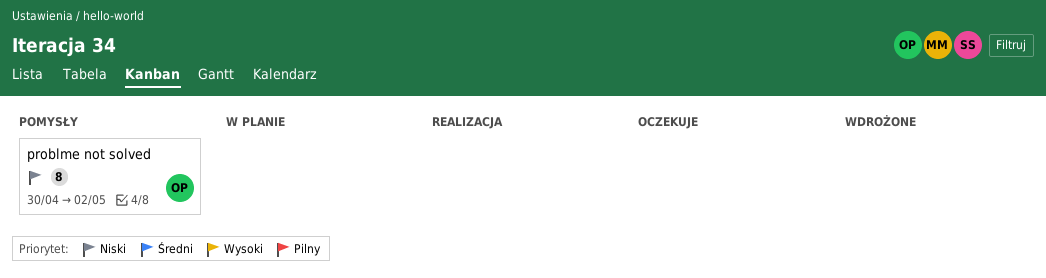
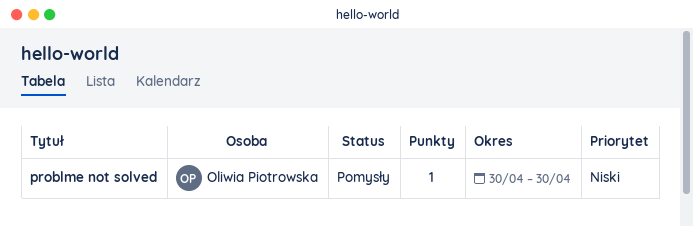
problme not solved, estimate: 8 -> 1
problme not solved, due: May 2 -> Apr 30

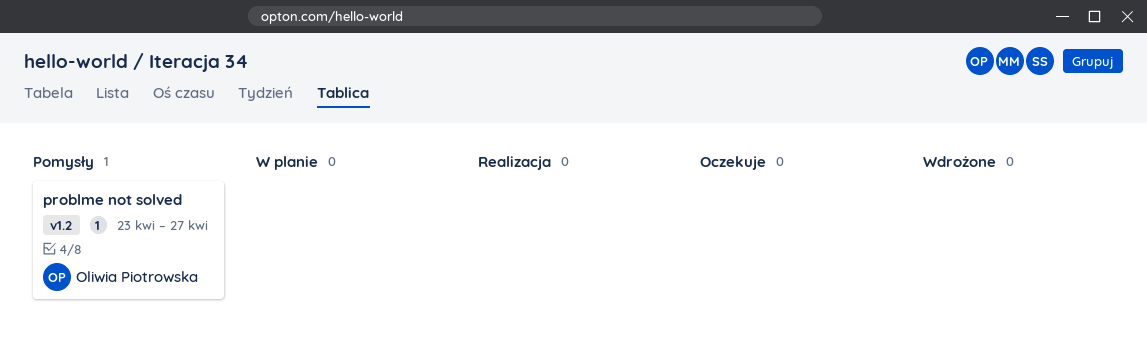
problme not solved, start: Apr 30 -> Apr 23
problme not solved, due: Apr 30 -> Apr 27

